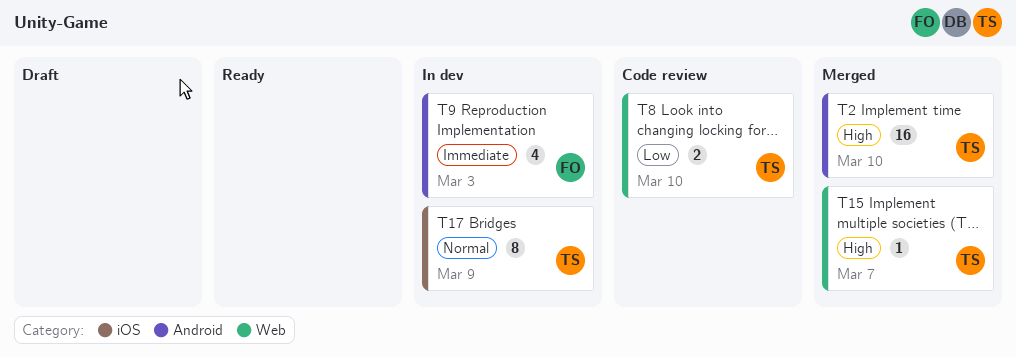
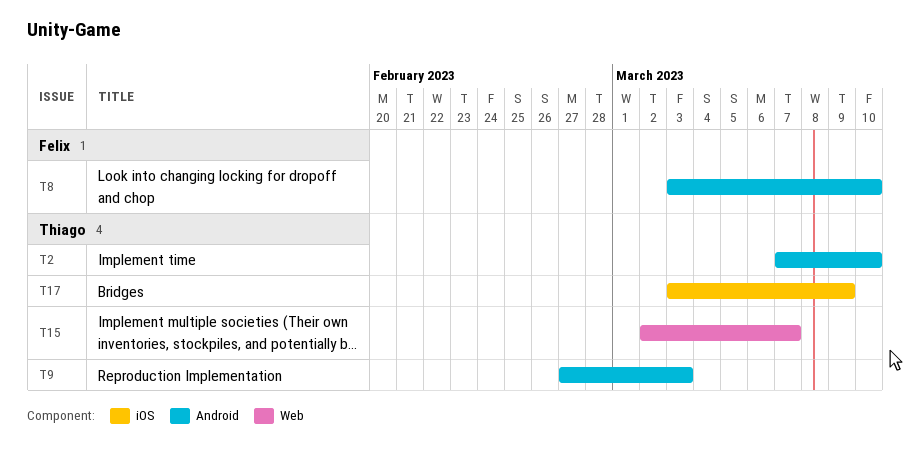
T8, owner: Thiago -> Felix
T8, label: Web -> Android
T9, owner: Felix -> Thiago

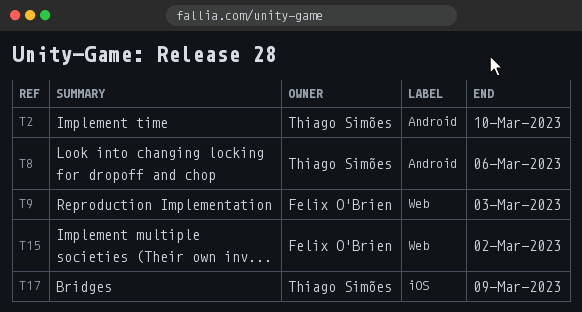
T8, owner: Felix O'Brien -> Thiago Simões
T8, due: Mar 10 -> Mar 6
T9, owner: Thiago Simões -> Felix O'Brien
T9, label: Android -> Web
T15, owner: Thiago Simões -> Felix O'Brien
T15, due: Mar 7 -> Mar 2

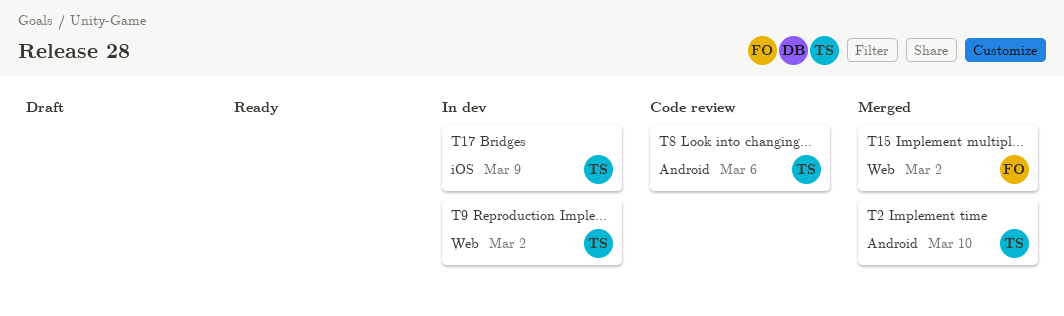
T9, owner: Felix O'Brien -> Thiago Simões
T9, due: Mar 3 -> Mar 2

